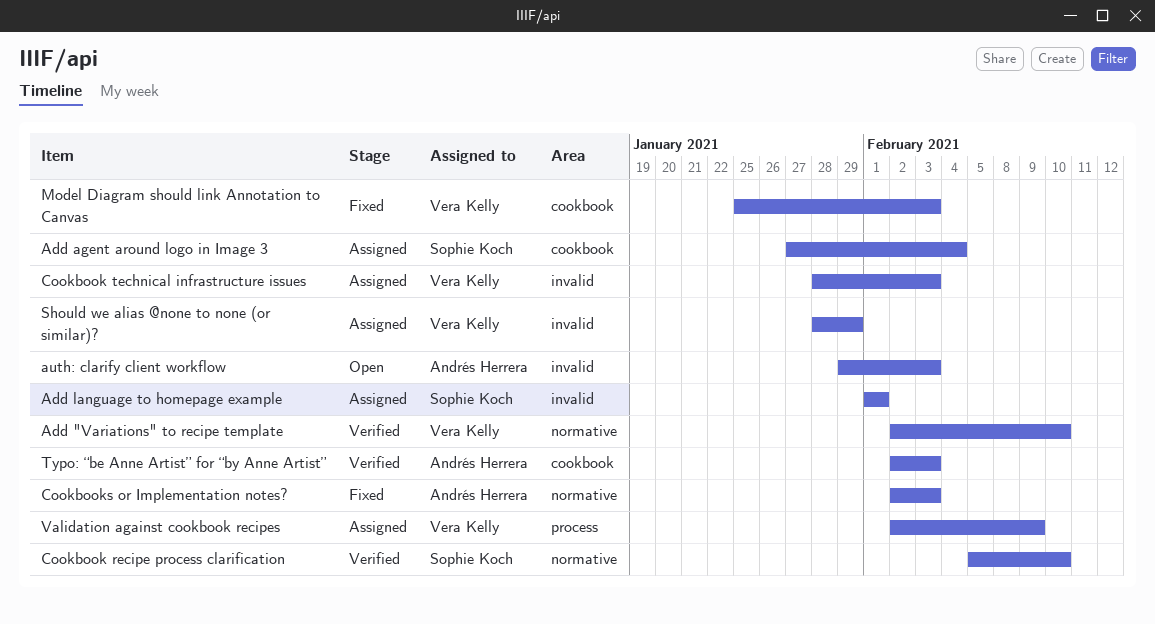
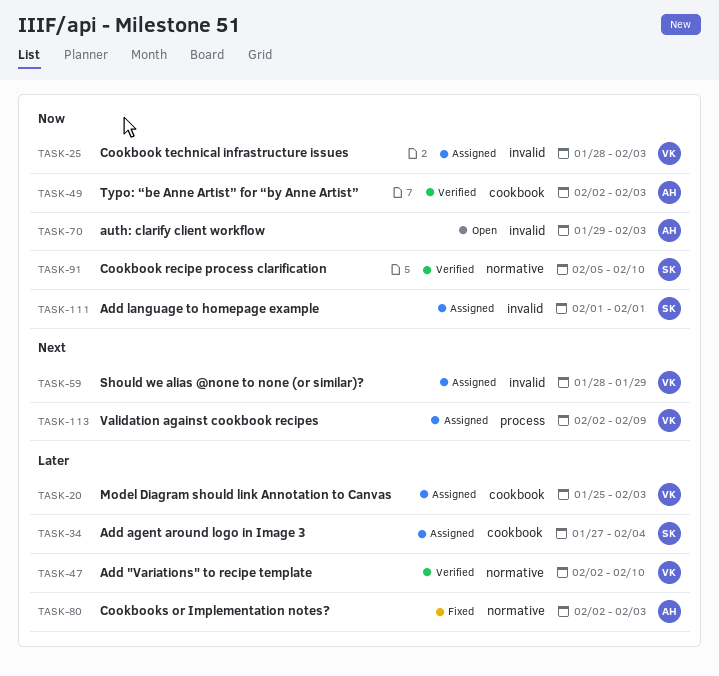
Model Diagram should link Annotation to Canvas, status: Fixed -> Assigned

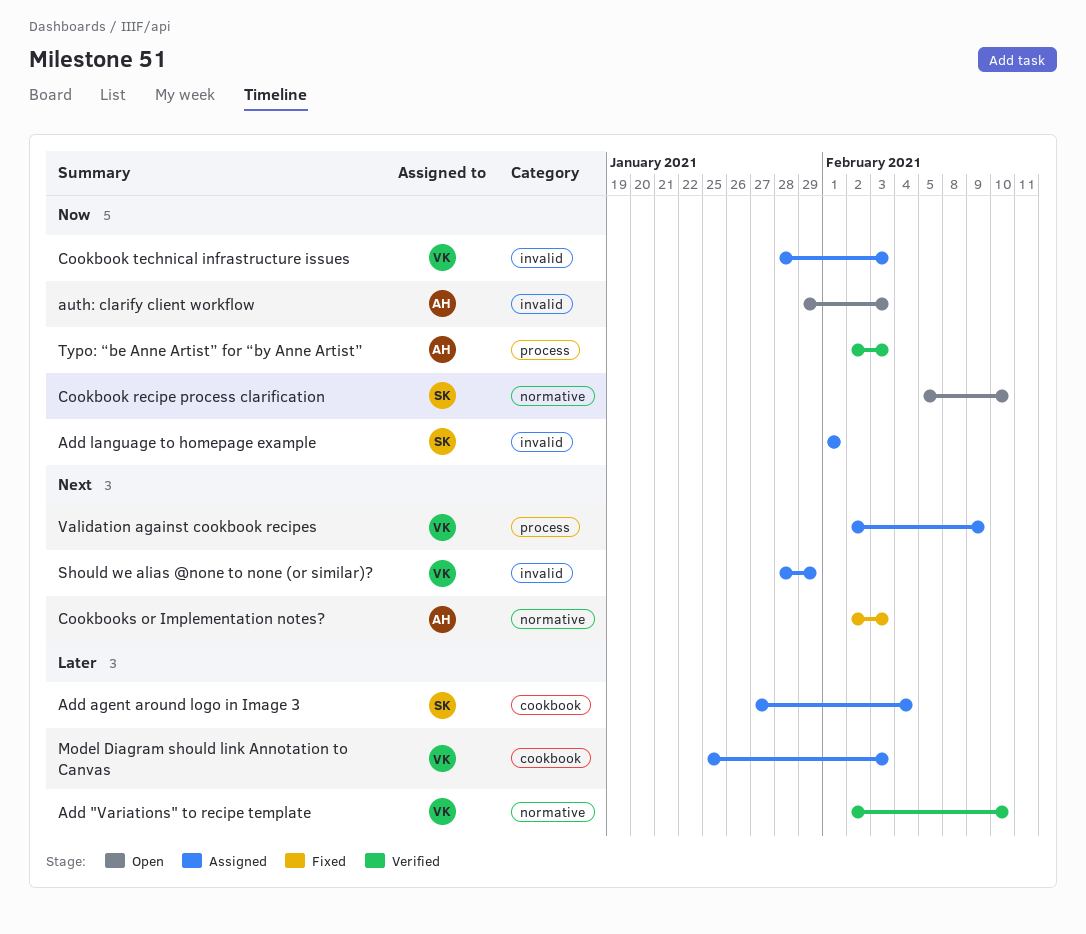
Cookbook recipe process clarification, status: Verified -> Open
Cookbooks or Implementation notes?, priority: Later -> Next
Typo: “be Anne Artist” for “by Anne Artist”, label: cookbook -> process

